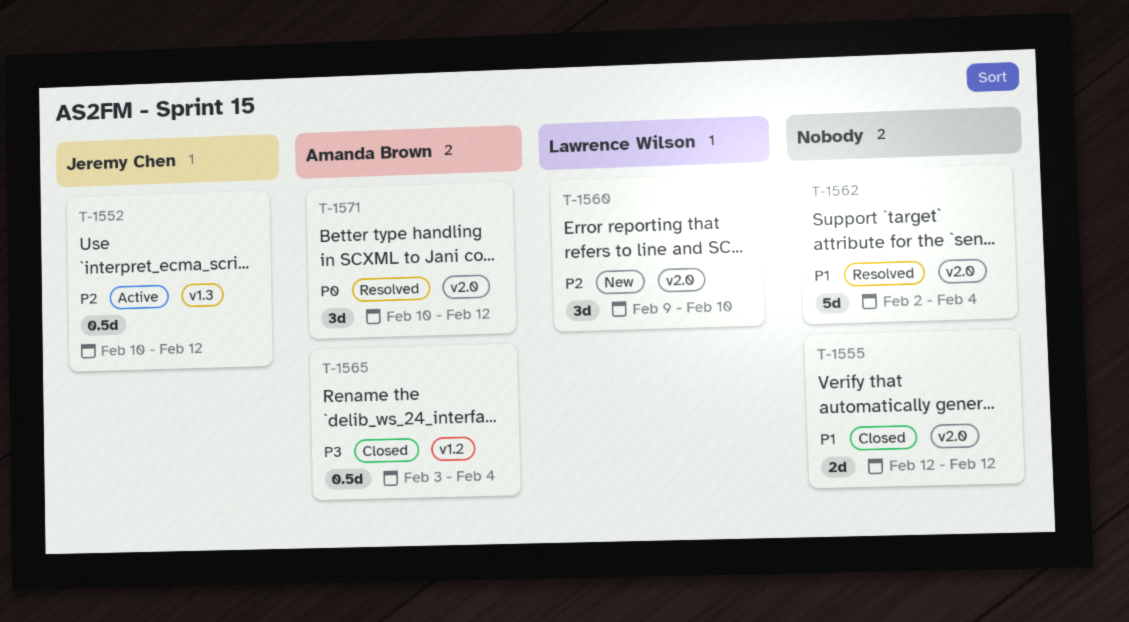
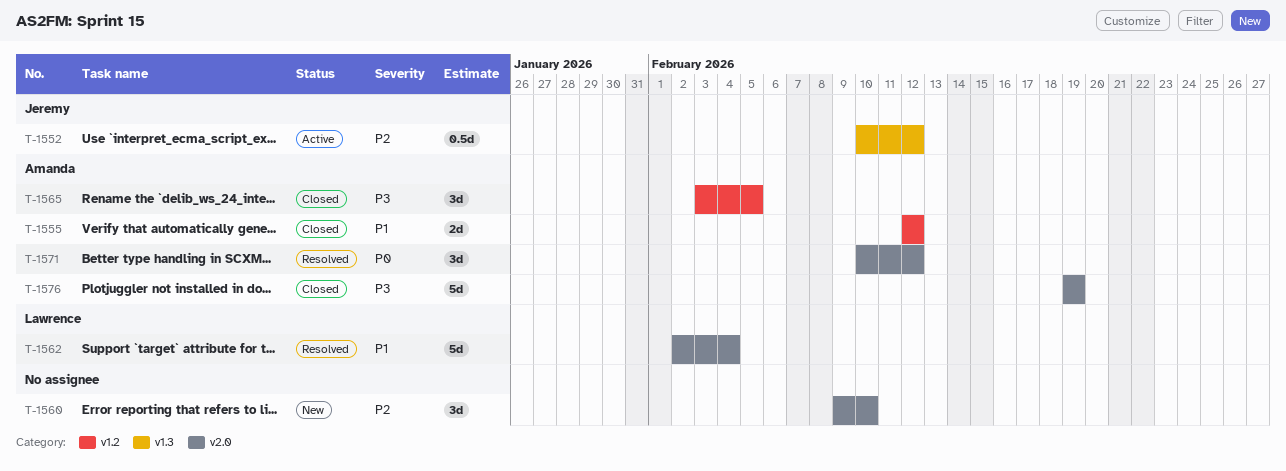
T-1555, owner: none -> Amanda Brown
T-1555, label: v2.0 -> v1.2
T-1560, owner: Lawrence Wilson -> none
T-1562, owner: none -> Lawrence Wilson
T-1565, estimate: 0.5d -> 3d
T-1565, due: Feb 4 -> Feb 5
T-1576: none -> present

